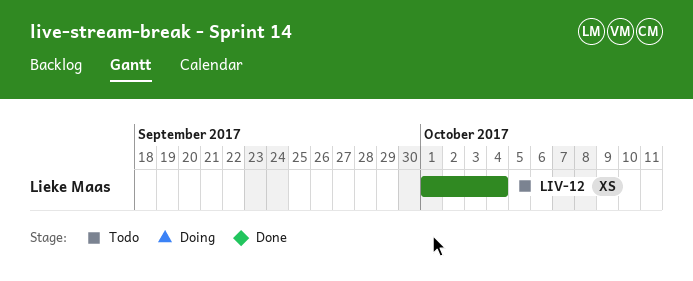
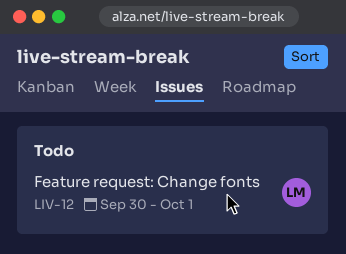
LIV-12, start: Oct 1 -> Sep 30
LIV-12, due: Oct 4 -> Oct 1

